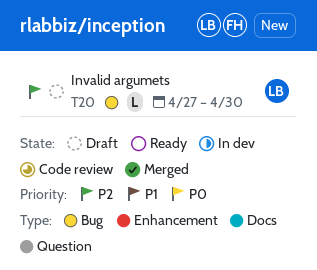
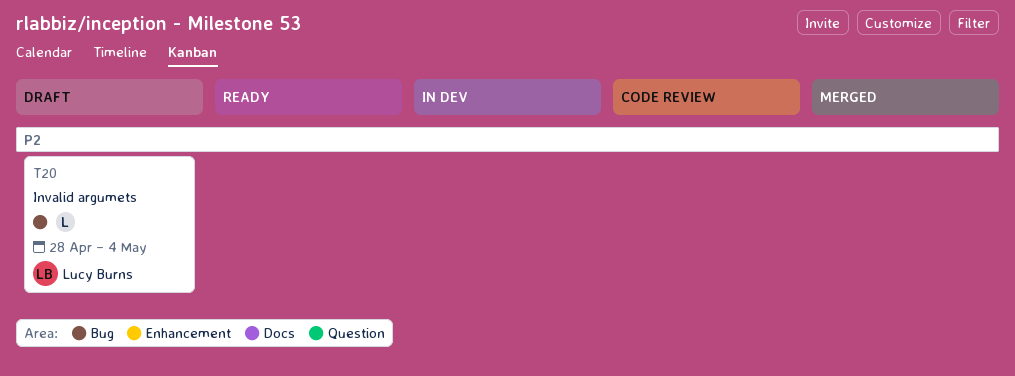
T20, start: Apr 27 -> Apr 28
T20, due: Apr 30 -> May 4

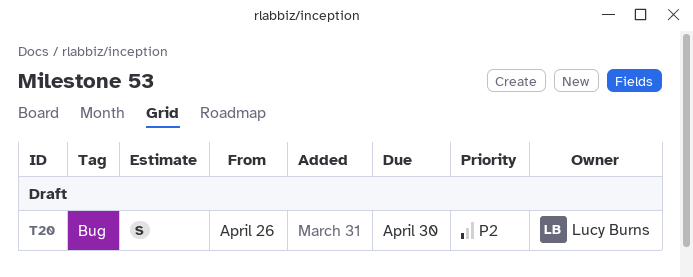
T20, estimate: L -> S
T20, start: Apr 28 -> Apr 26
T20, due: May 4 -> Apr 30

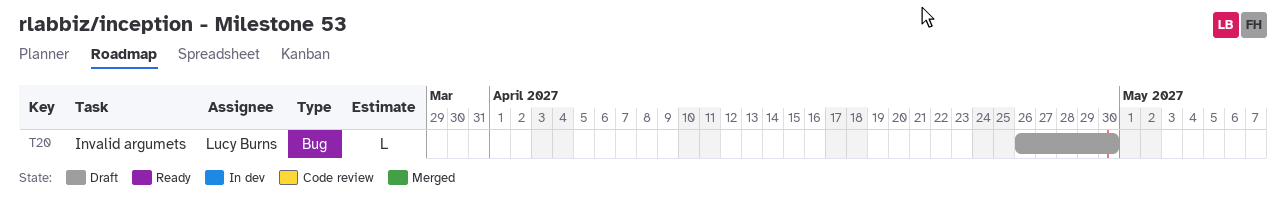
T20, estimate: S -> L

